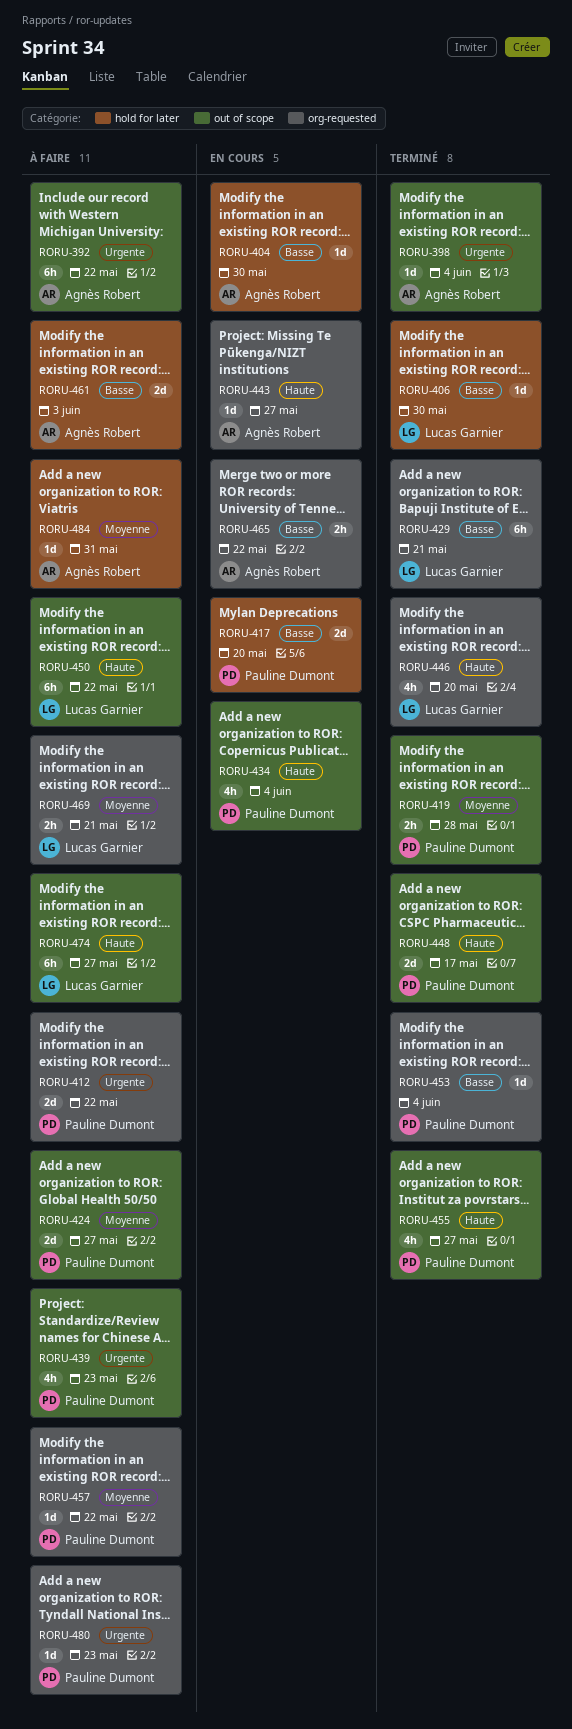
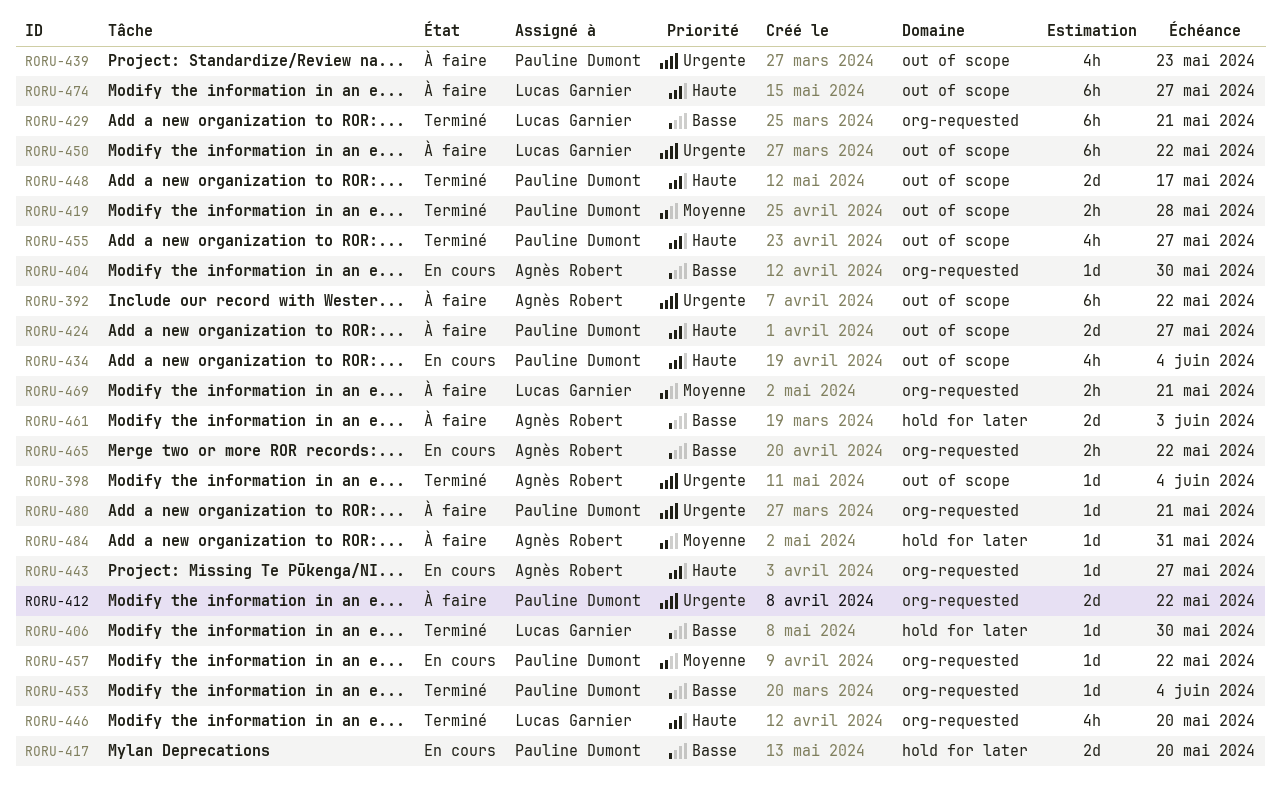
RORU-404, label: hold for later -> org-requested
RORU-424, priority: Moyenne -> Haute
RORU-450, priority: Haute -> Urgente
RORU-457, status: À faire -> En cours
RORU-480, due: May 23 -> May 21

